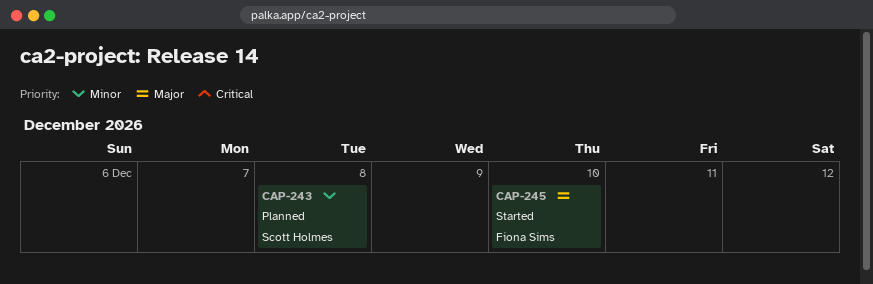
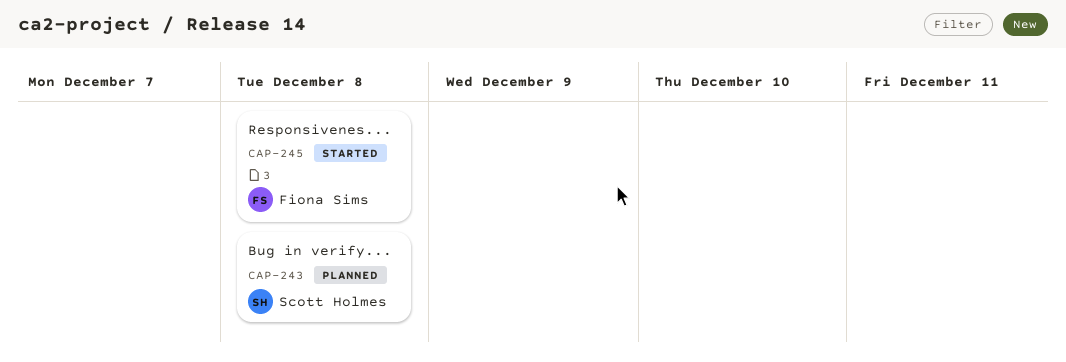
CAP-245, due: Dec 10 -> Dec 8

